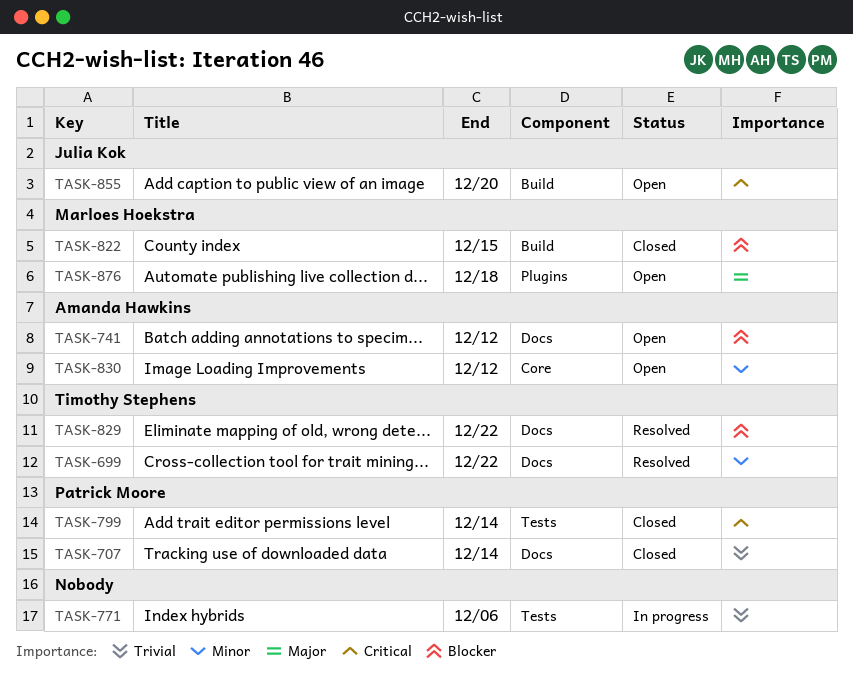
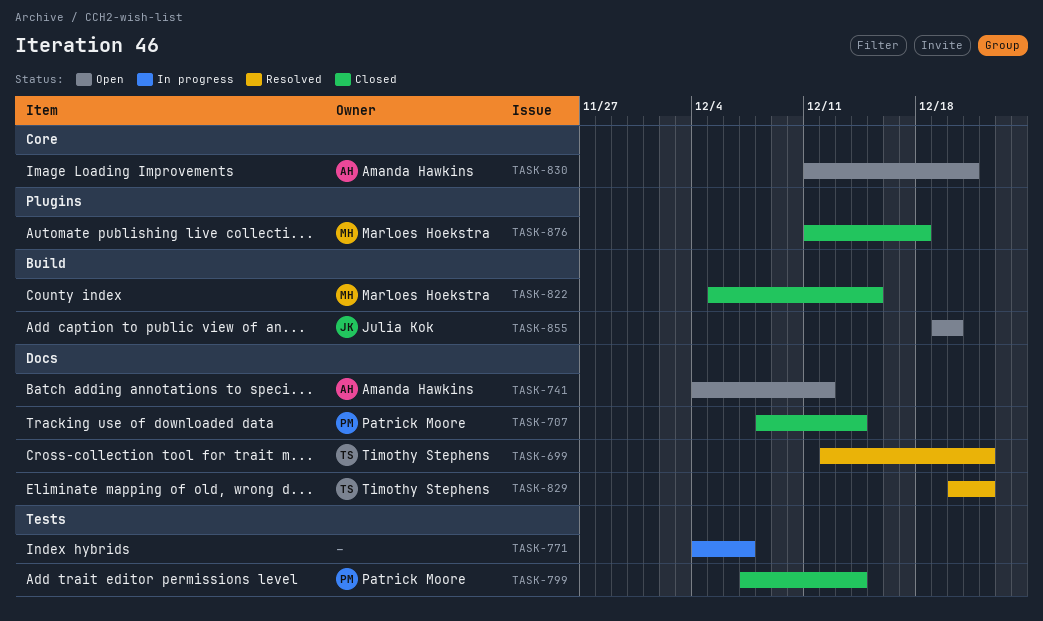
TASK-771, due: Dec 6 -> Dec 7
TASK-830, due: Dec 12 -> Dec 21
TASK-876, status: Open -> Closed

